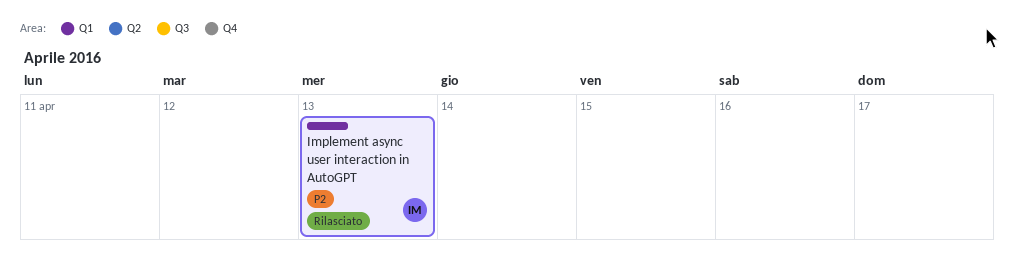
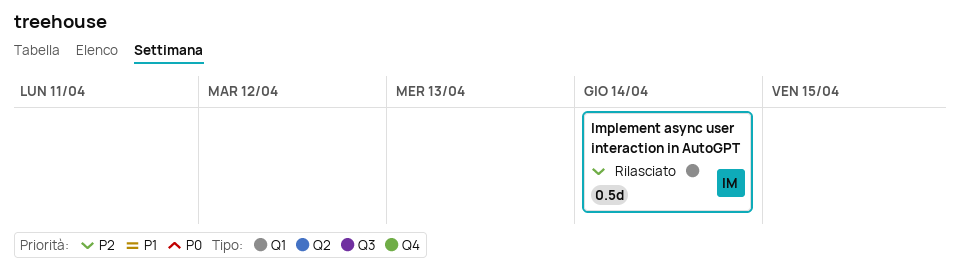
Implement async user interaction in AutoGPT, due: Apr 13 -> Apr 14

